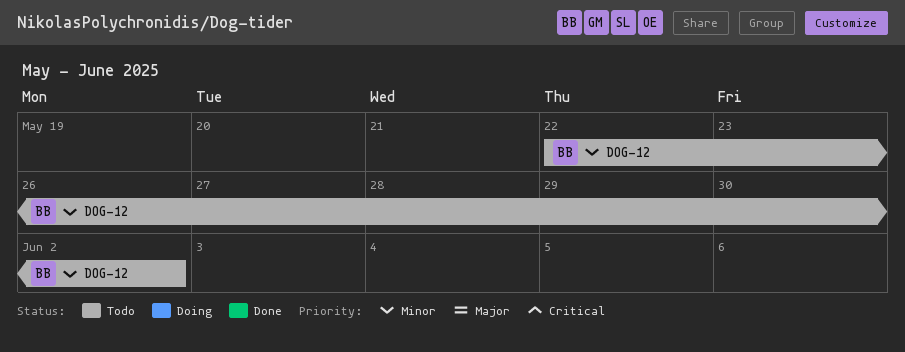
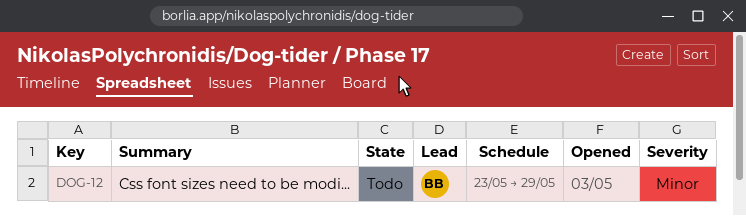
DOG-12, start: May 22 -> May 23
DOG-12, due: Jun 2 -> May 29

